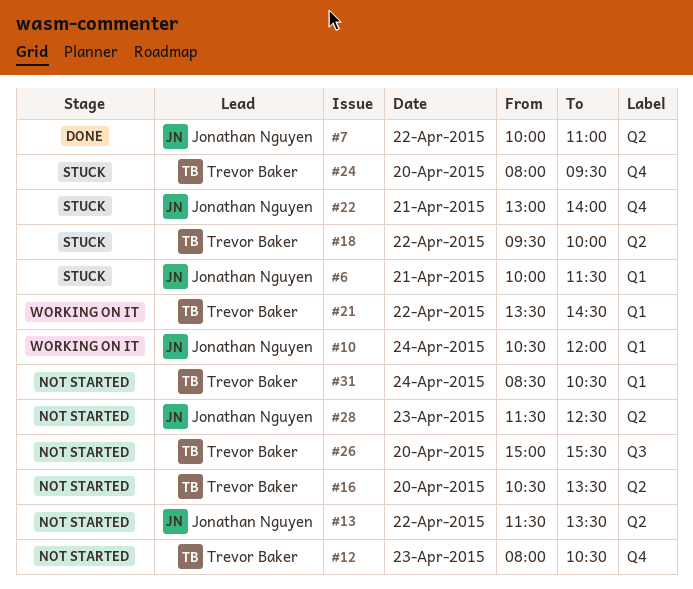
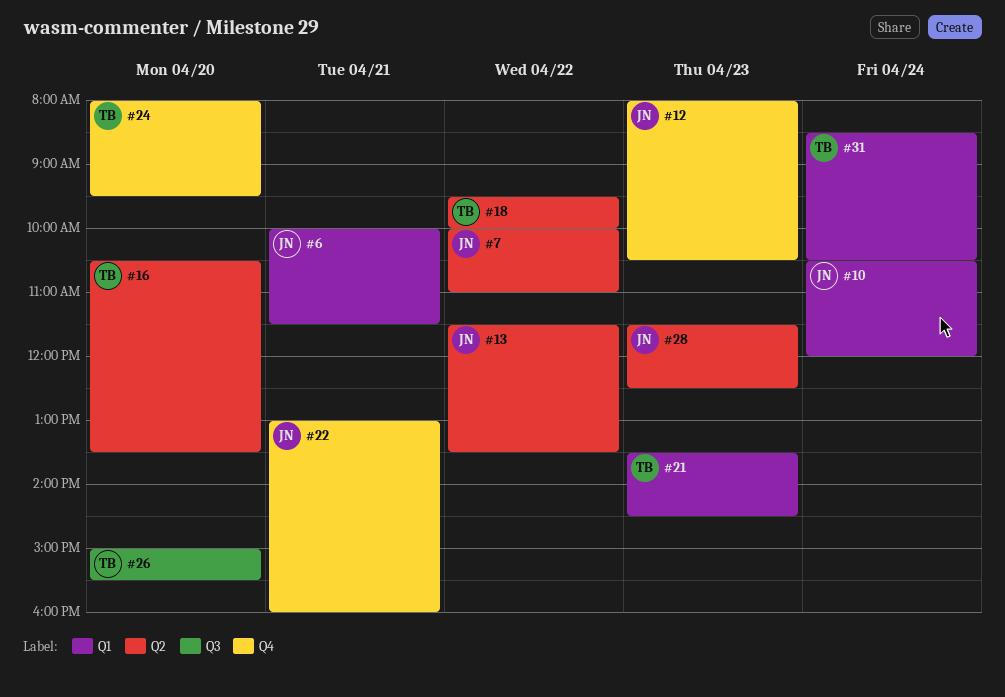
#12, owner: Trevor Baker -> Jonathan Nguyen
#21, day: Apr 22 -> Apr 23
#22, ends: 14:00 -> 16:00

